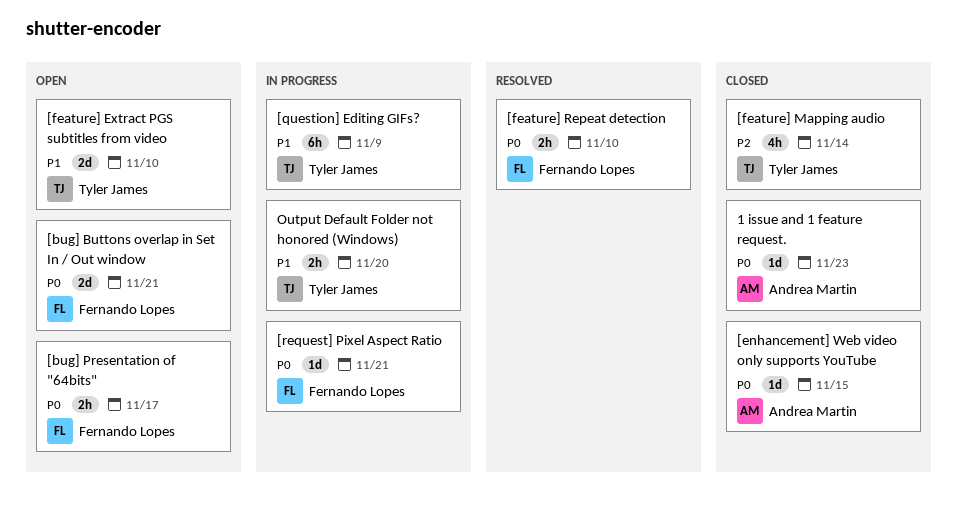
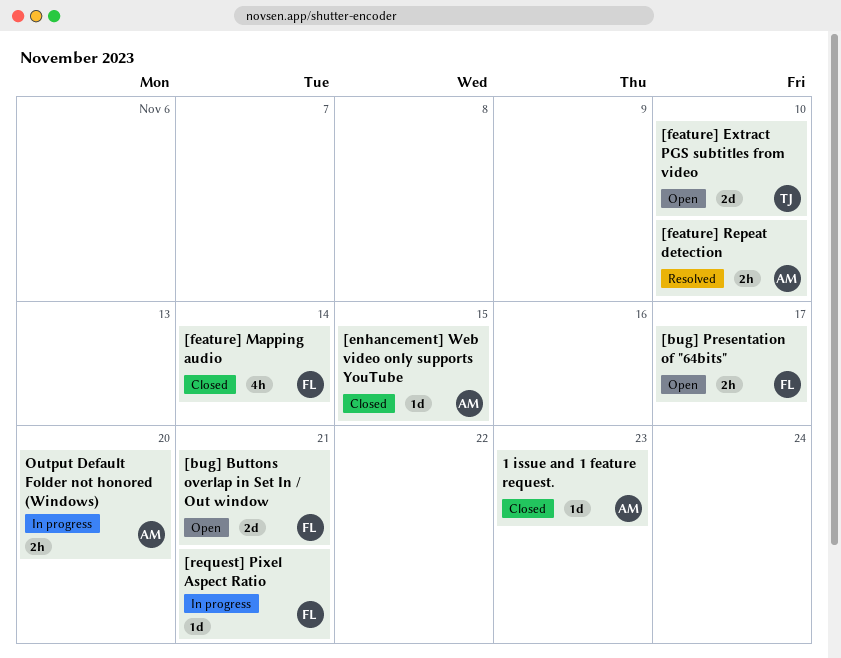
[feature] Mapping audio, owner: Tyler James -> Fernando Lopes
[feature] Repeat detection, owner: Fernando Lopes -> Andrea Martin
[question] Editing GIFs?: present -> none
Output Default Folder not honored (Windows), owner: Tyler James -> Andrea Martin

